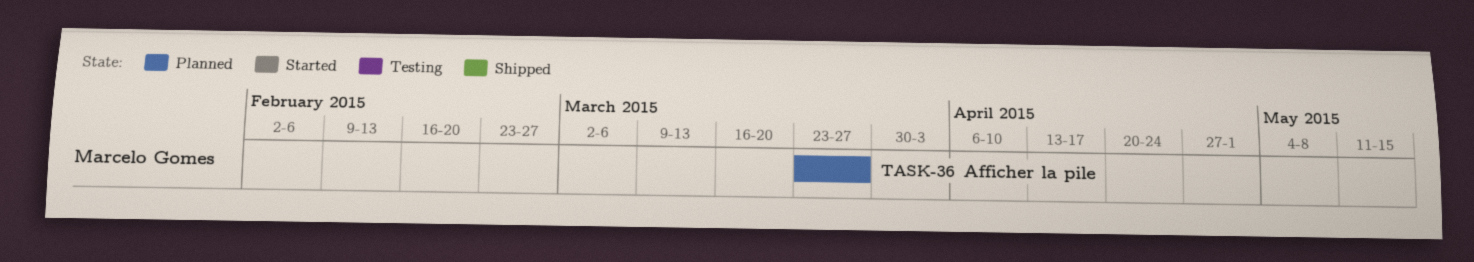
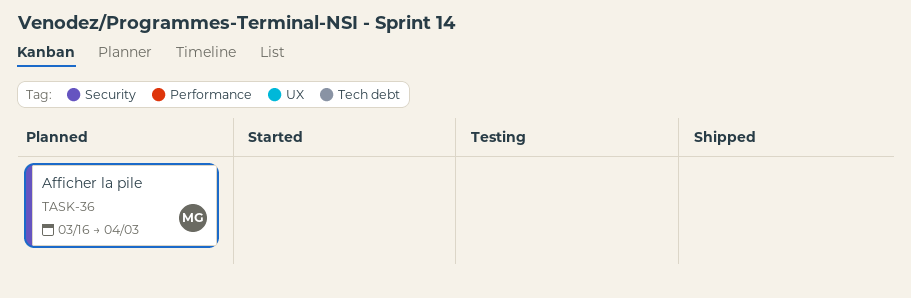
TASK-36, start: Mar 23 -> Mar 16
TASK-36, due: Mar 27 -> Apr 3

